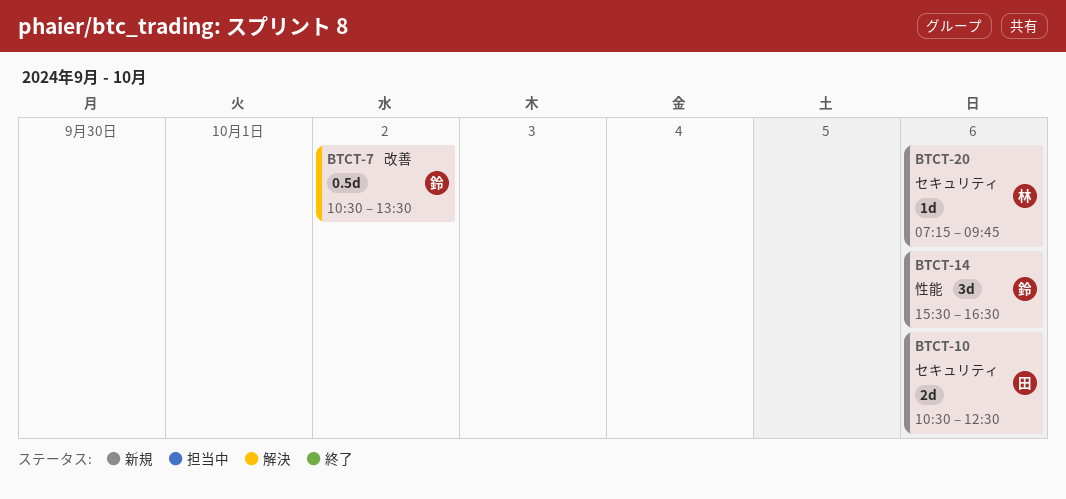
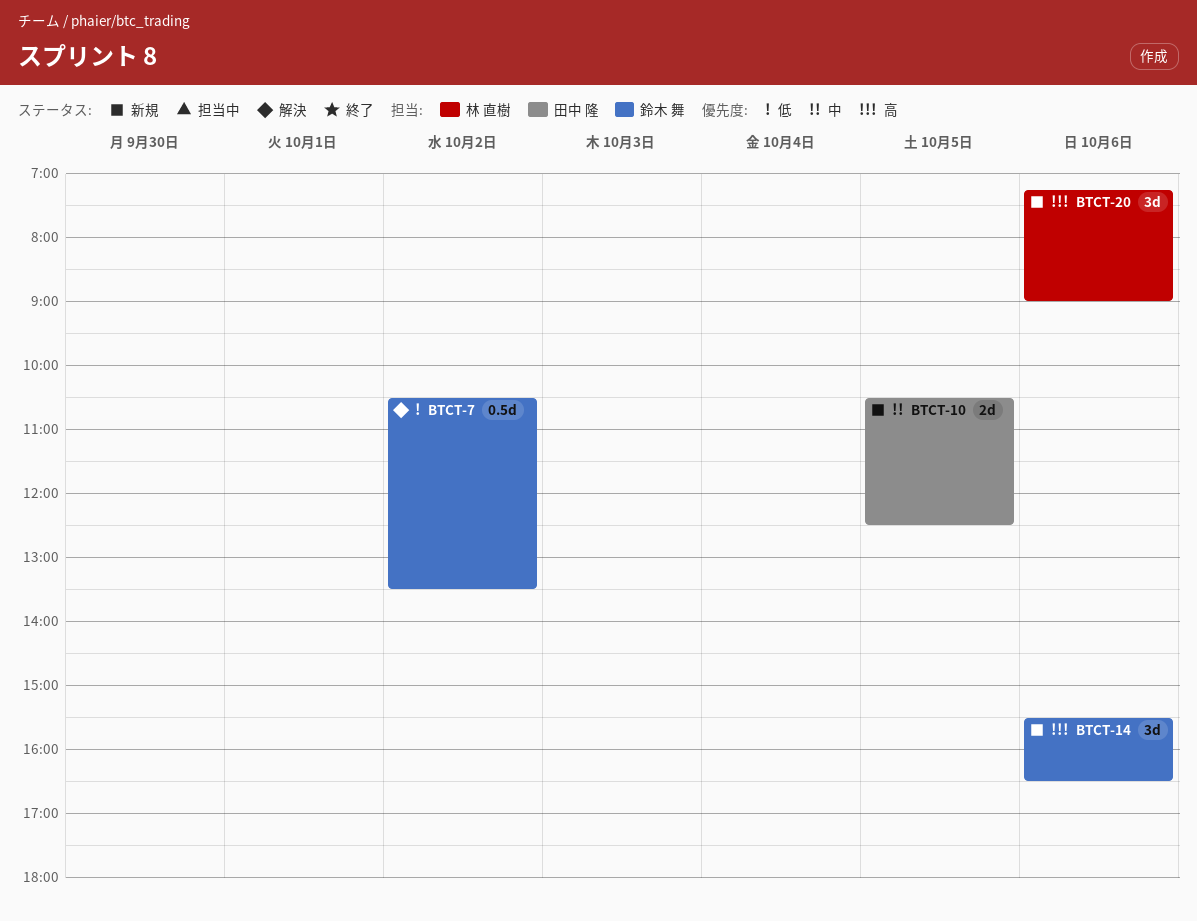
BTCT-10, day: Oct 6 -> Oct 5
BTCT-20, estimate: 1d -> 3d
BTCT-20, ends: 09:45 -> 09:00

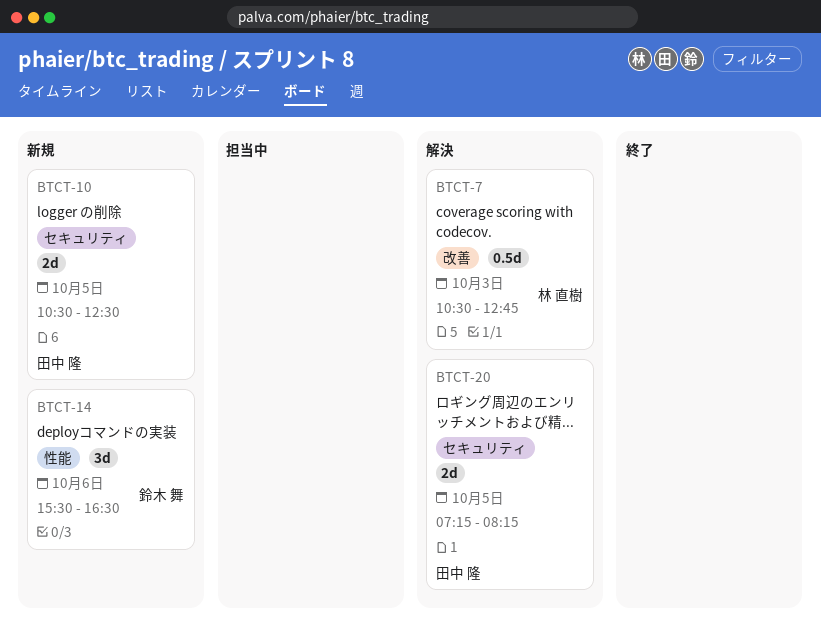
BTCT-7, owner: 鈴木 舞 -> 林 直樹
BTCT-7, day: Oct 2 -> Oct 3
BTCT-7, ends: 13:30 -> 12:45
BTCT-20, status: 新規 -> 解決
BTCT-20, owner: 林 直樹 -> 田中 隆
BTCT-20, estimate: 3d -> 2d
BTCT-20, day: Oct 6 -> Oct 5
BTCT-20, ends: 09:00 -> 08:15

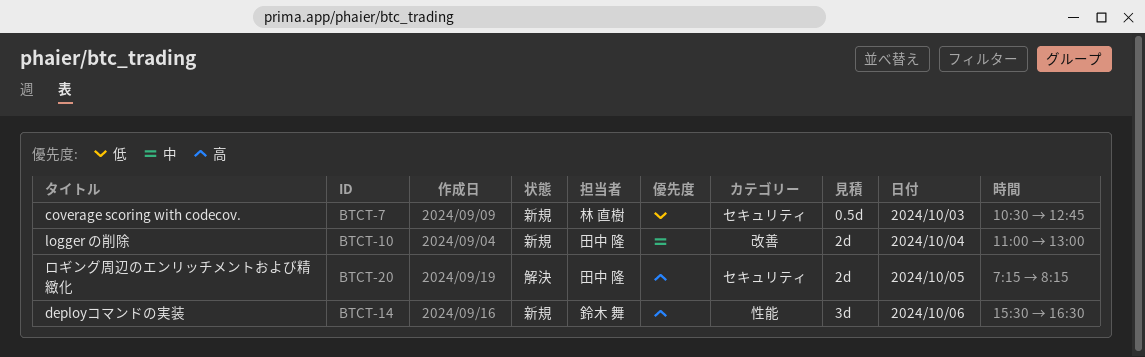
BTCT-7, status: 解決 -> 新規
BTCT-7, label: 改善 -> セキュリティ
BTCT-10, label: セキュリティ -> 改善
BTCT-10, day: Oct 5 -> Oct 4
BTCT-10, begins: 10:30 -> 11:00
BTCT-10, ends: 12:30 -> 13:00

